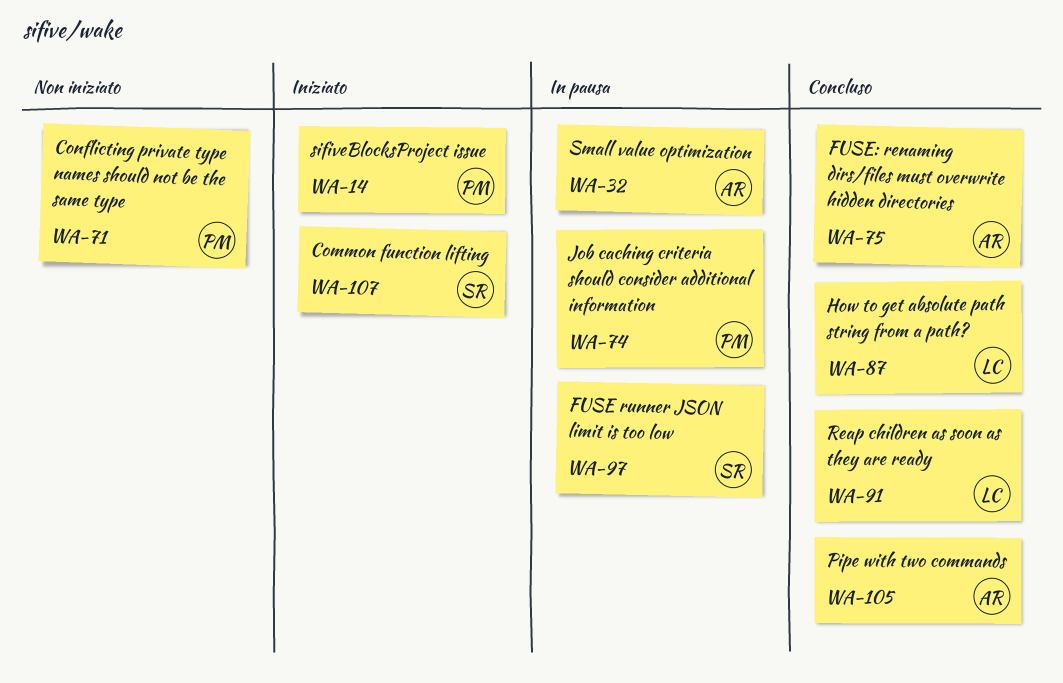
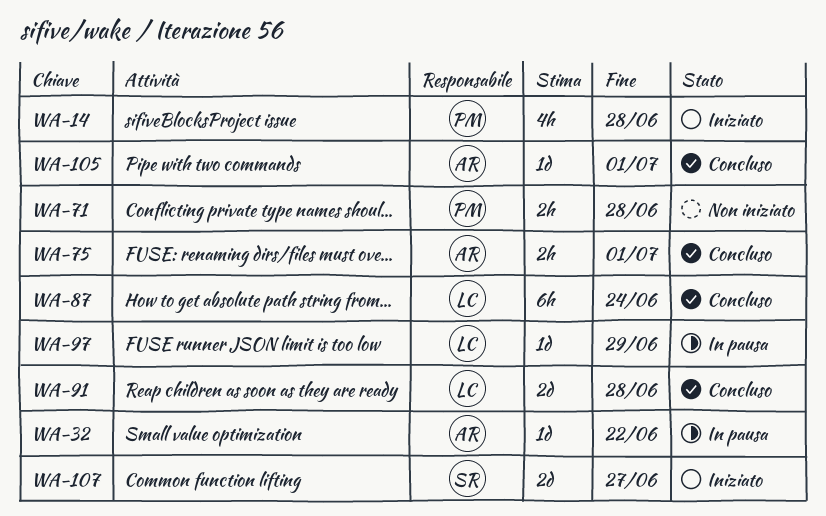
WA-74: present -> none
WA-97, owner: SR -> LC

